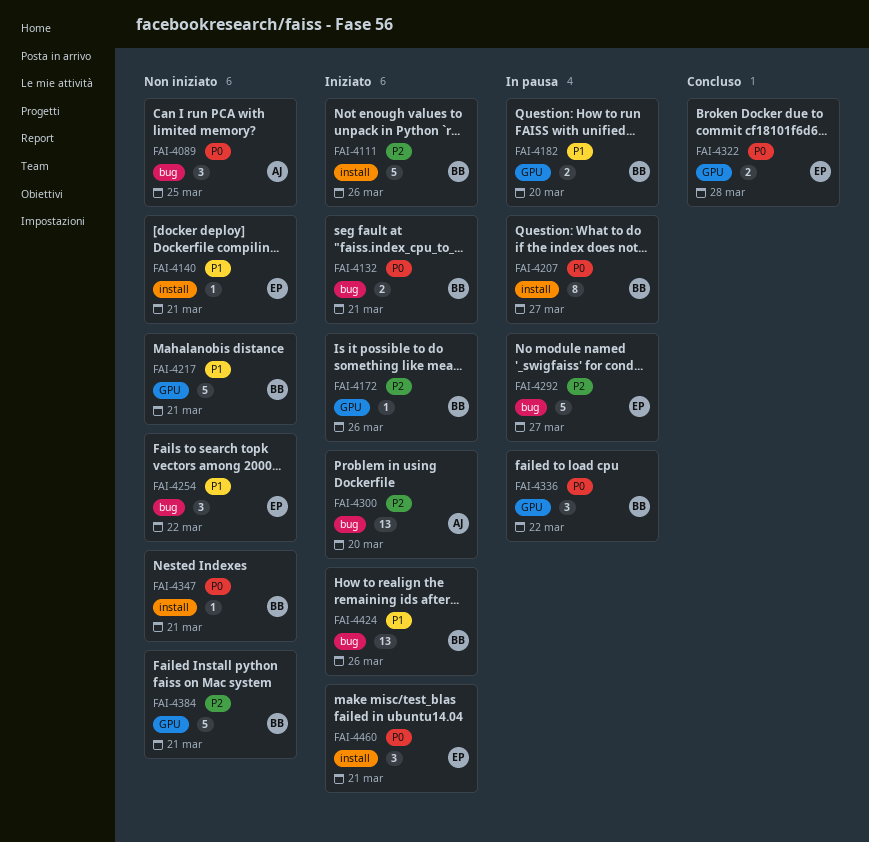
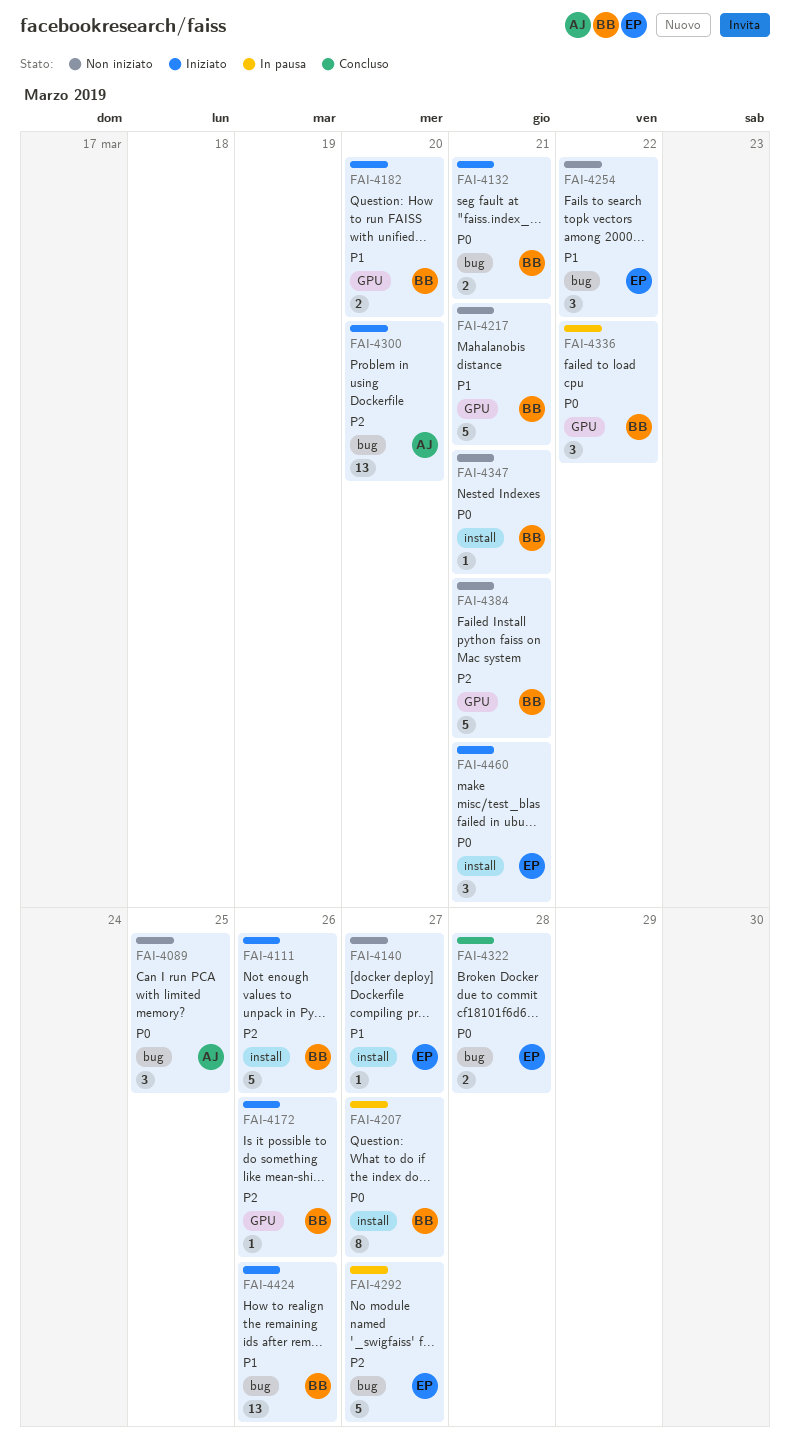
FAI-4140, due: Mar 21 -> Mar 27
FAI-4182, status: In pausa -> Iniziato
FAI-4322, label: GPU -> bug

